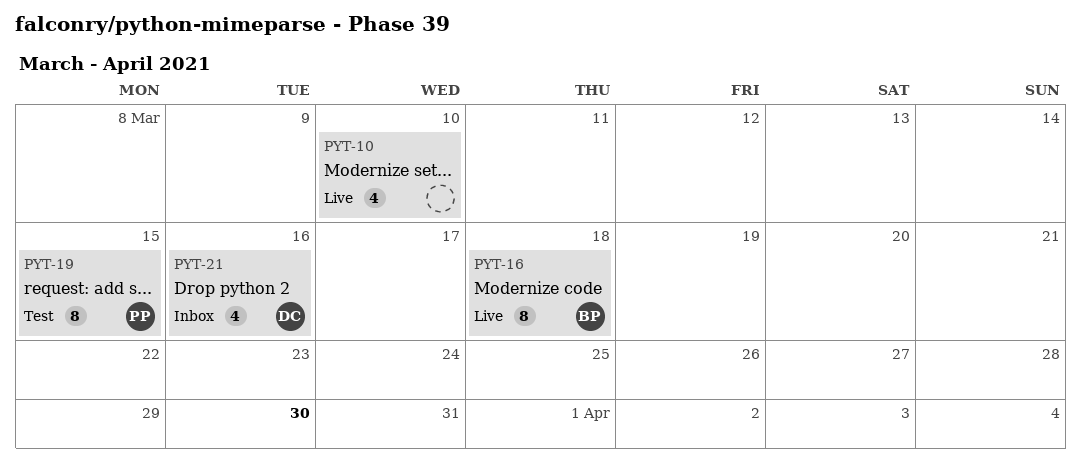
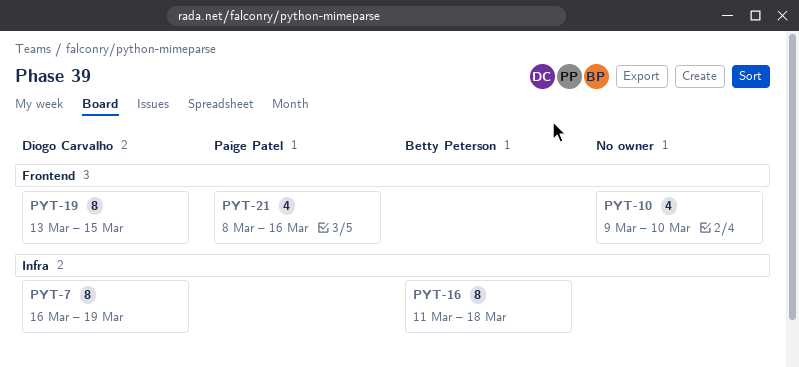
PYT-7: none -> present
PYT-19, owner: Paige Patel -> Diogo Carvalho
PYT-21, owner: Diogo Carvalho -> Paige Patel

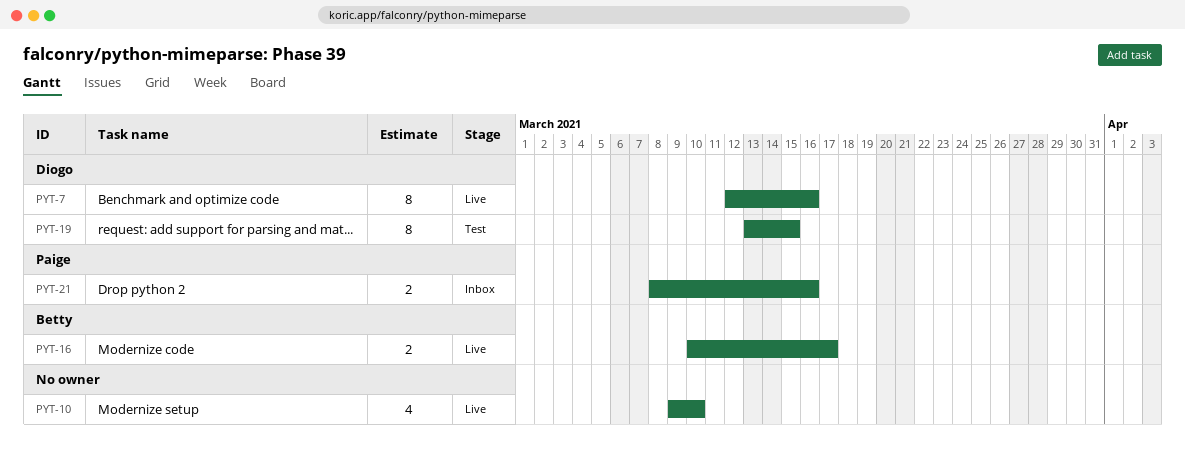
PYT-7, start: Mar 16 -> Mar 12
PYT-7, due: Mar 19 -> Mar 16
PYT-16, estimate: 8 -> 2
PYT-16, start: Mar 11 -> Mar 10
PYT-16, due: Mar 18 -> Mar 17
PYT-21, estimate: 4 -> 2

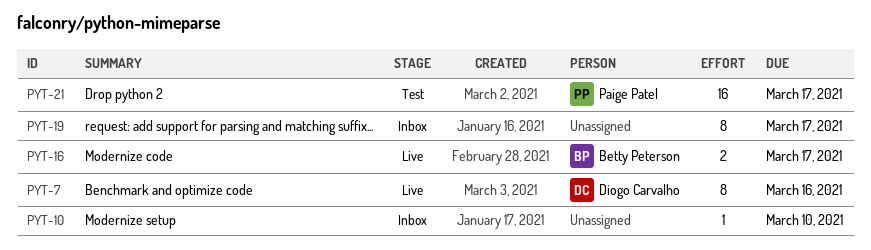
PYT-10, status: Live -> Inbox
PYT-10, estimate: 4 -> 1
PYT-19, status: Test -> Inbox
PYT-19, owner: Diogo Carvalho -> none
PYT-19, due: Mar 15 -> Mar 17
PYT-21, status: Inbox -> Test
PYT-21, estimate: 2 -> 16
PYT-21, due: Mar 16 -> Mar 17

